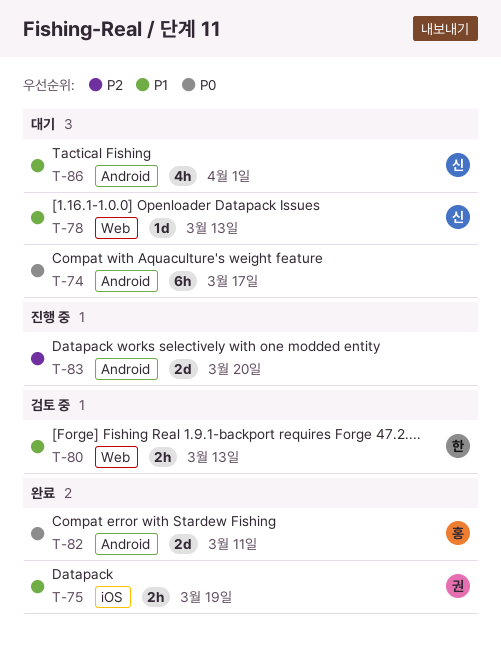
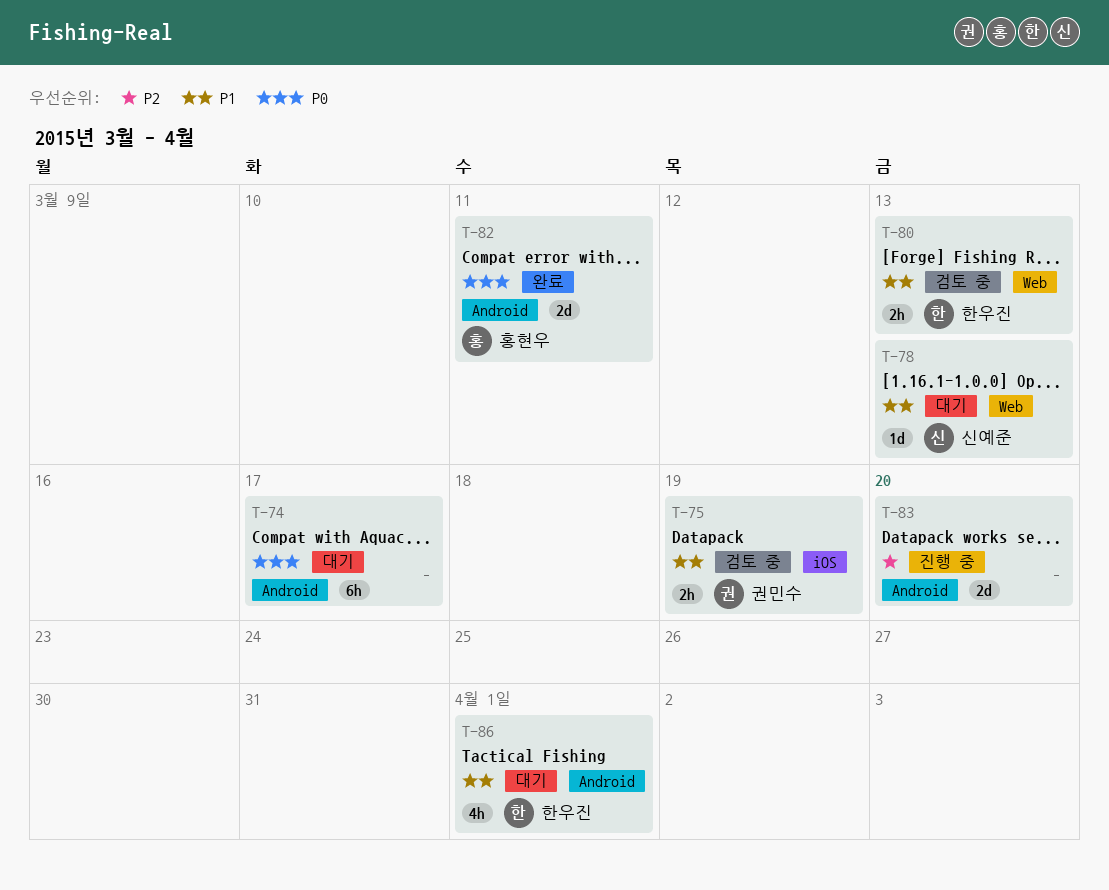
T-75, status: 완료 -> 검토 중
T-86, owner: 신예준 -> 한우진

